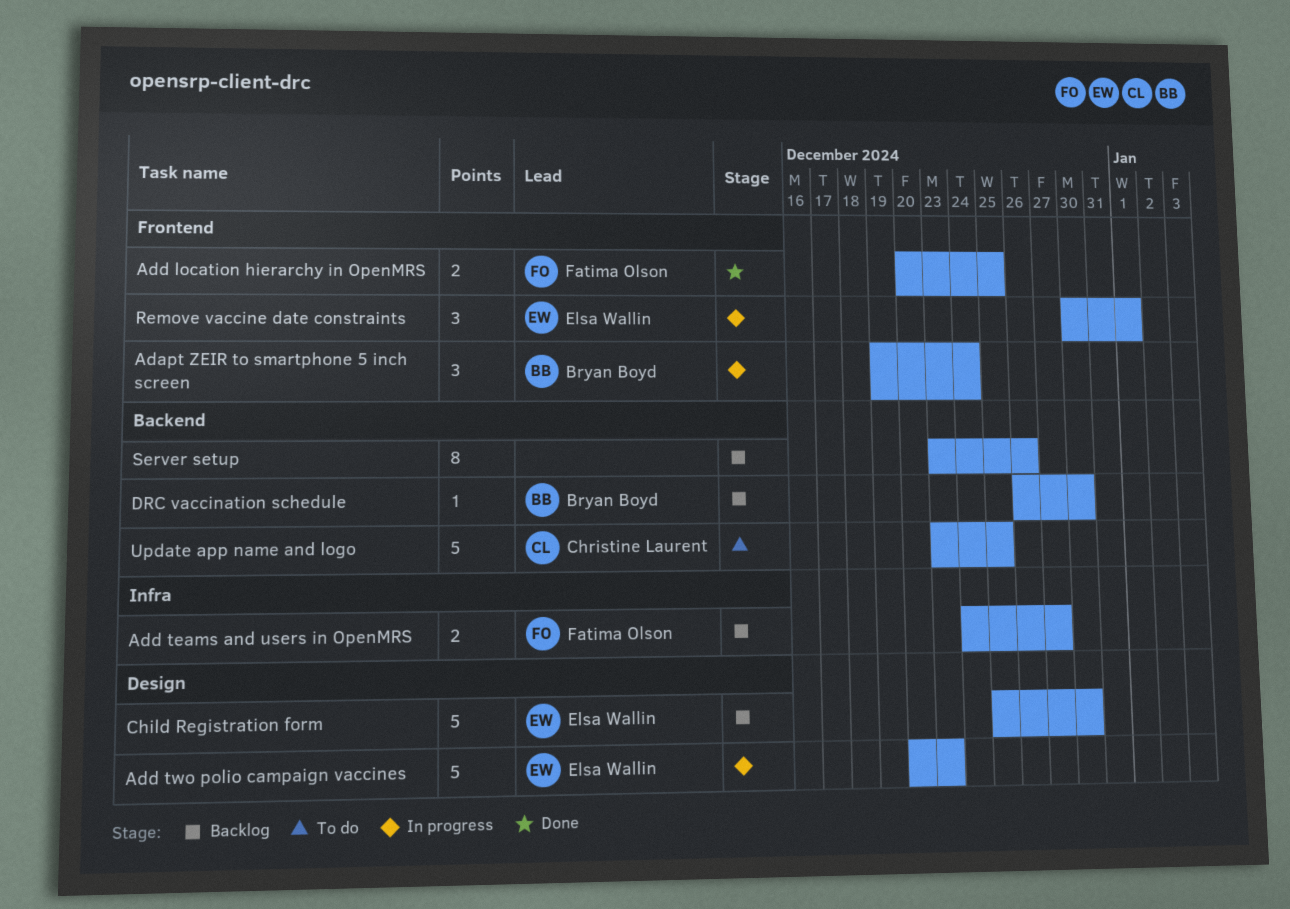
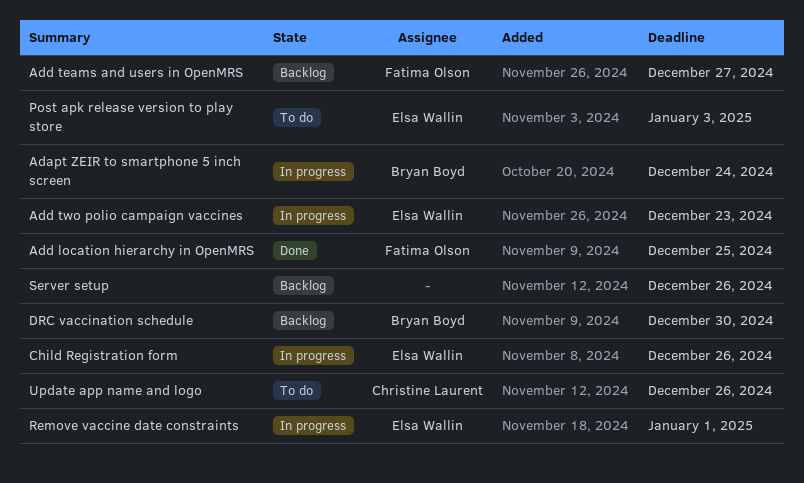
Child Registration form, status: Backlog -> In progress
Child Registration form, due: Dec 30 -> Dec 26
Post apk release version to play store: none -> present
Update app name and logo, due: Dec 25 -> Dec 26

